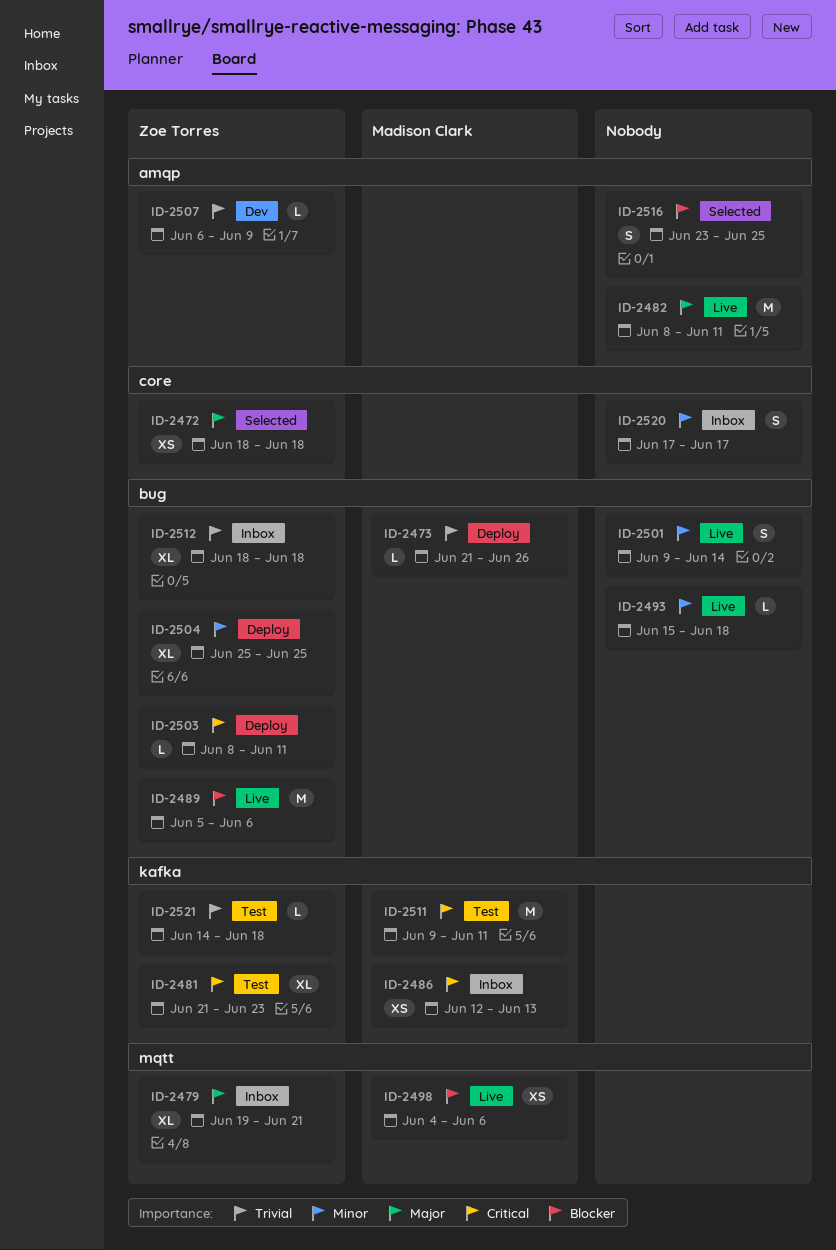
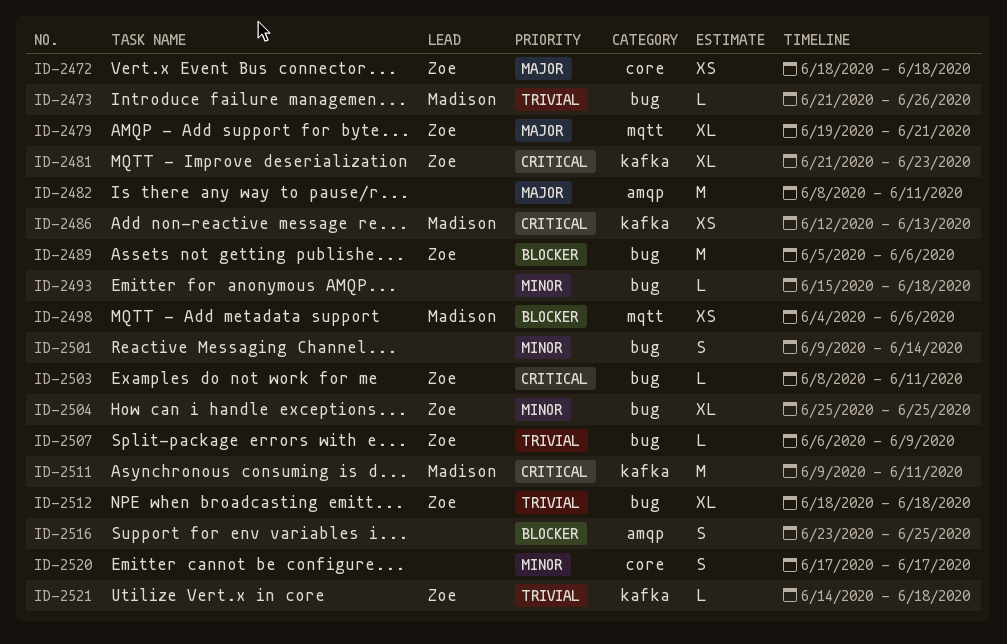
ID-2507, label: amqp -> bug

